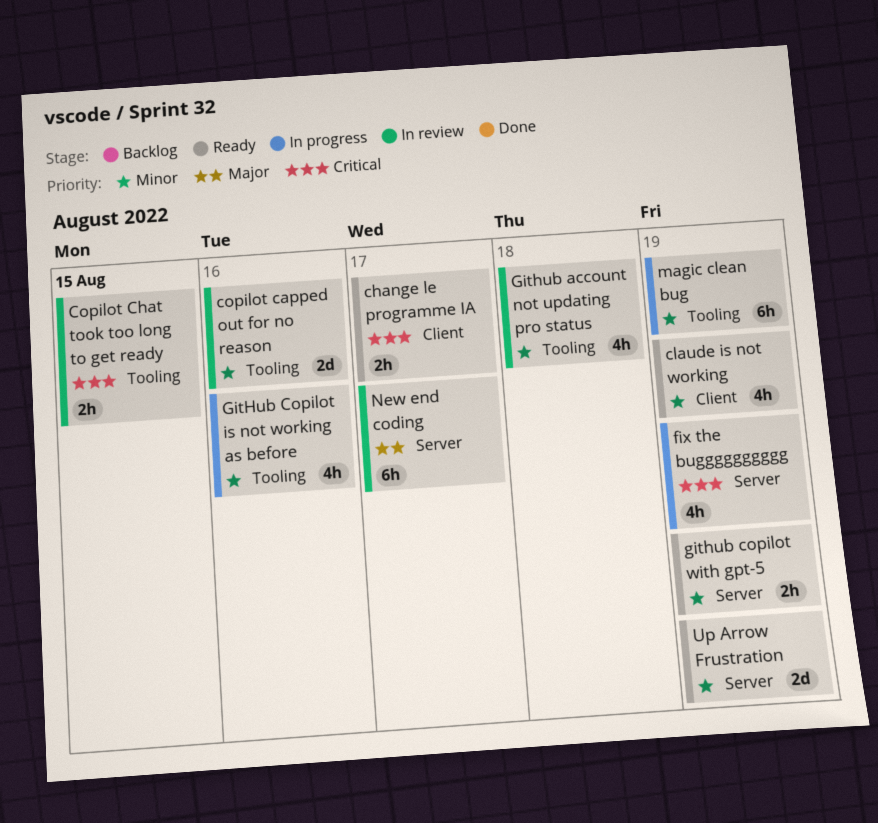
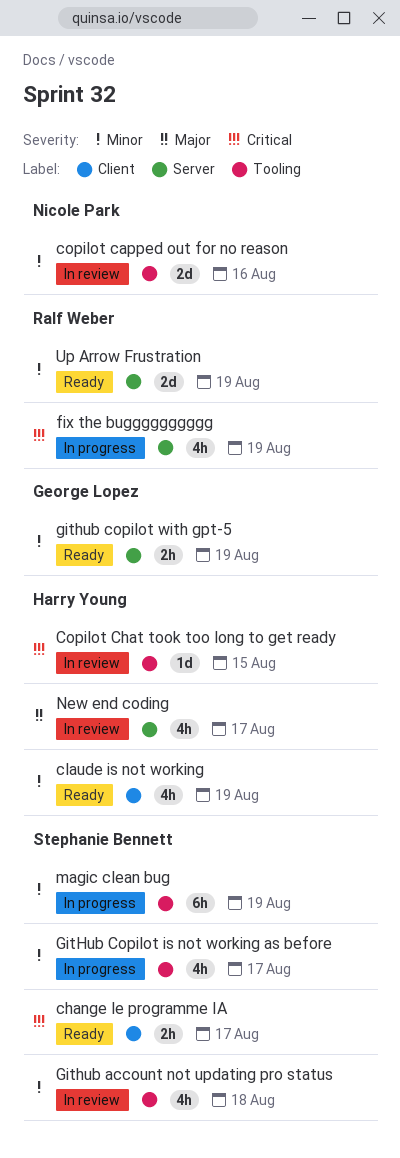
Copilot Chat took too long to get ready, estimate: 2h -> 1d
GitHub Copilot is not working as before, due: Aug 16 -> Aug 17
New end coding, estimate: 6h -> 4h

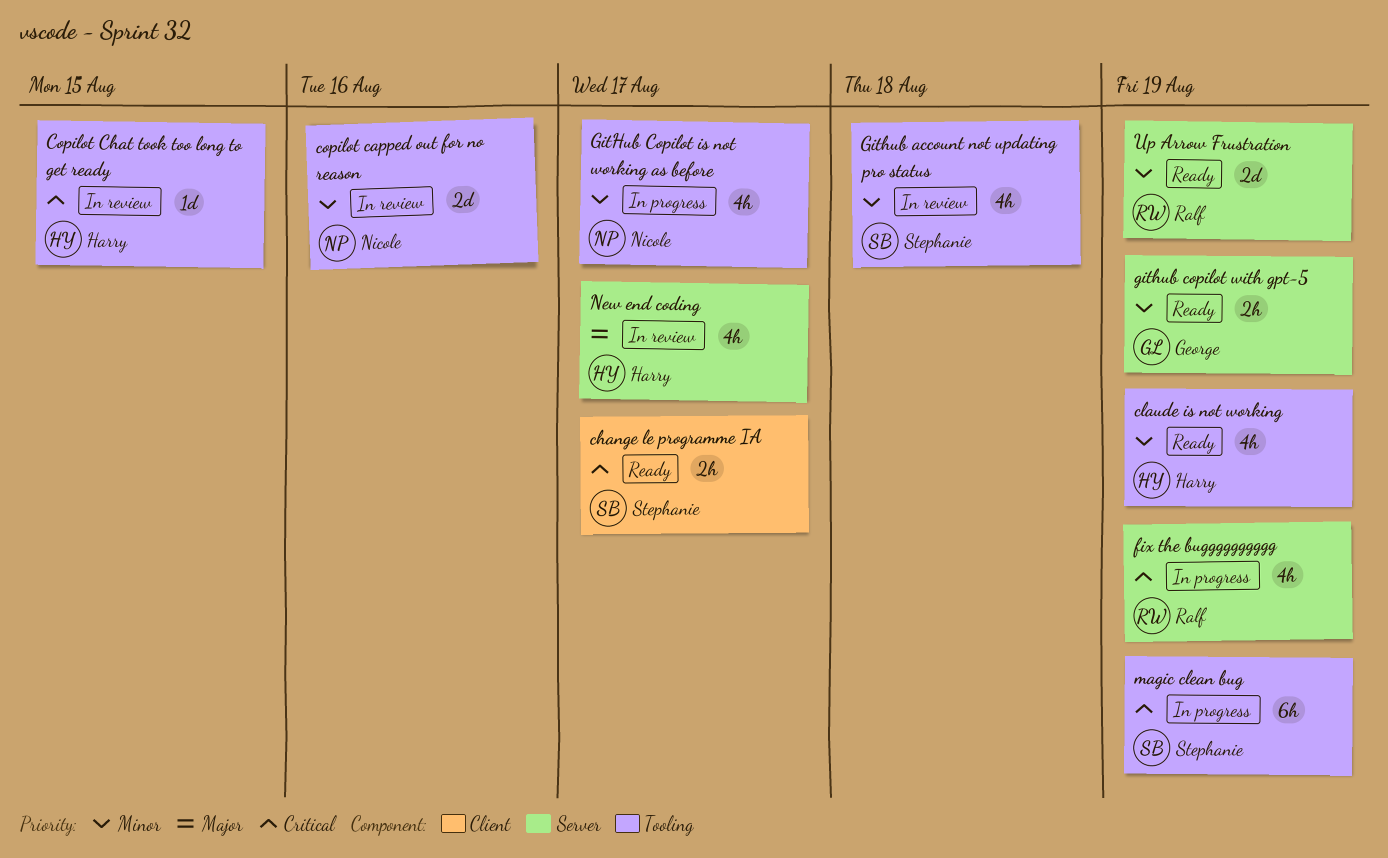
claude is not working, label: Client -> Tooling
GitHub Copilot is not working as before, owner: Stephanie Bennett -> Nicole Park
magic clean bug, priority: Minor -> Critical

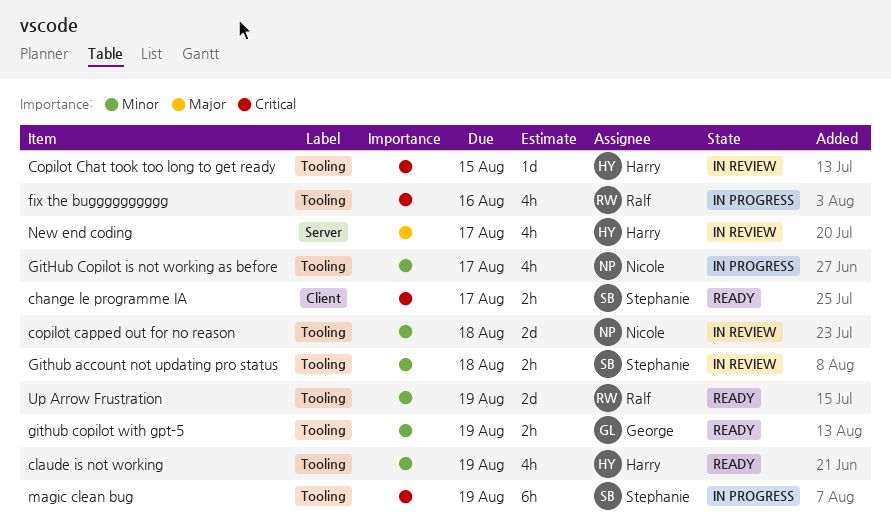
copilot capped out for no reason, due: Aug 16 -> Aug 18
fix the bugggggggggg, label: Server -> Tooling
fix the bugggggggggg, due: Aug 19 -> Aug 16
Github account not updating pro status, estimate: 4h -> 2h
github copilot with gpt-5, label: Server -> Tooling
Up Arrow Frustration, label: Server -> Tooling

